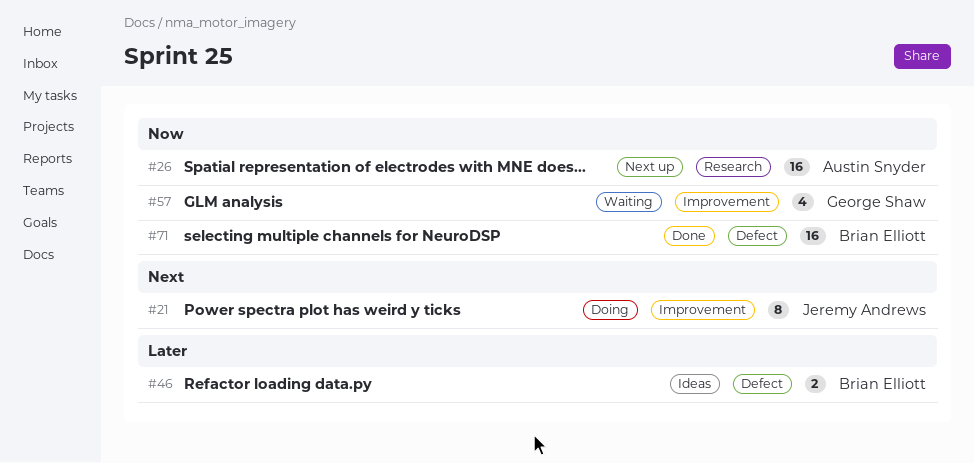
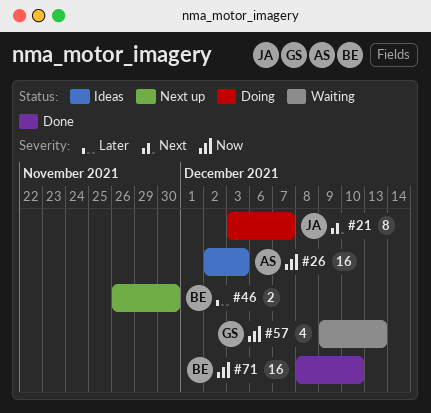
#26, status: Next up -> Ideas
#46, status: Ideas -> Next up

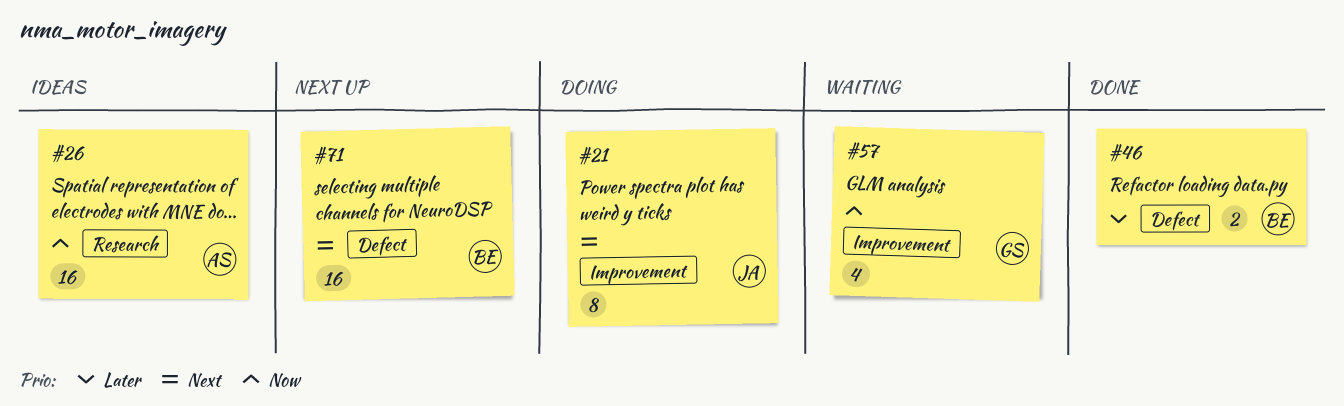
#46, status: Next up -> Done
#71, status: Done -> Next up
#71, priority: Now -> Next

